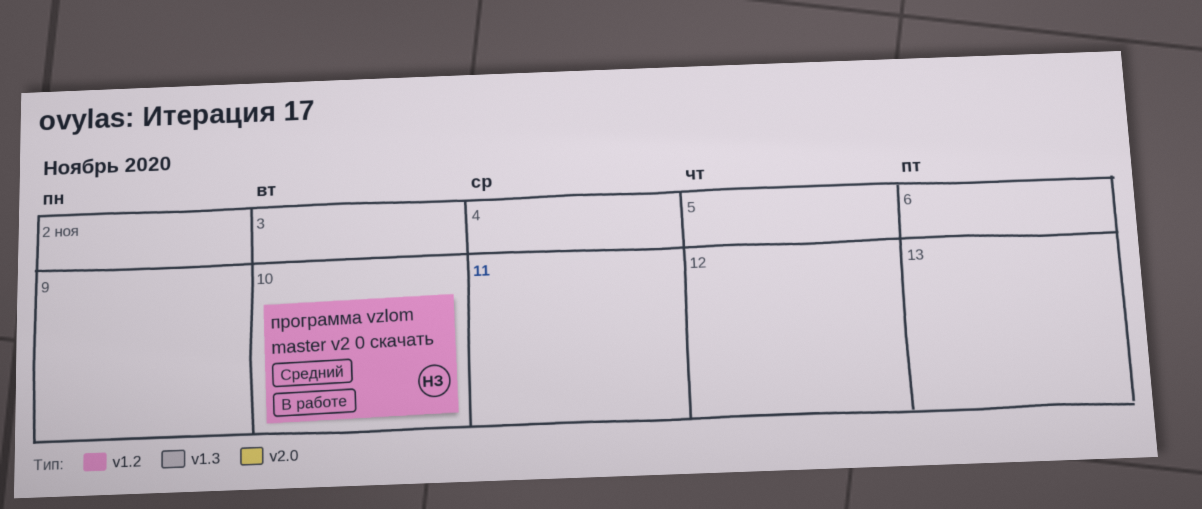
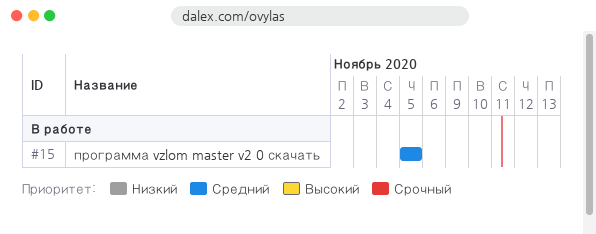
программа vzlom master v2 0 скачать, due: Nov 10 -> Nov 5

